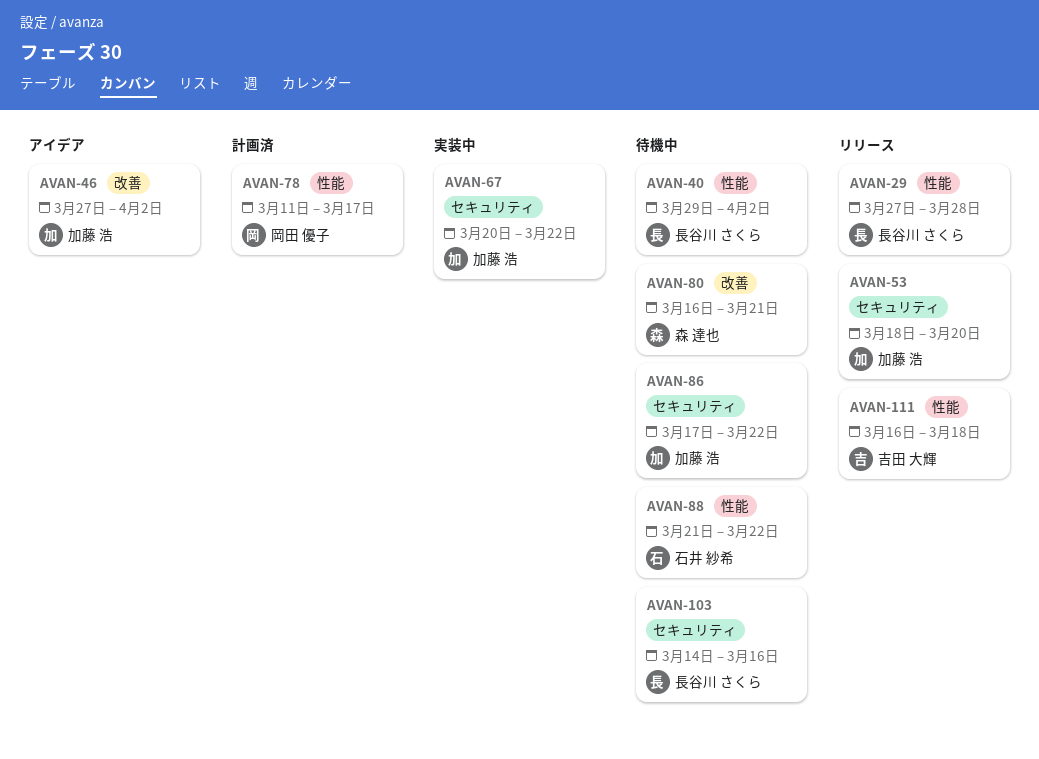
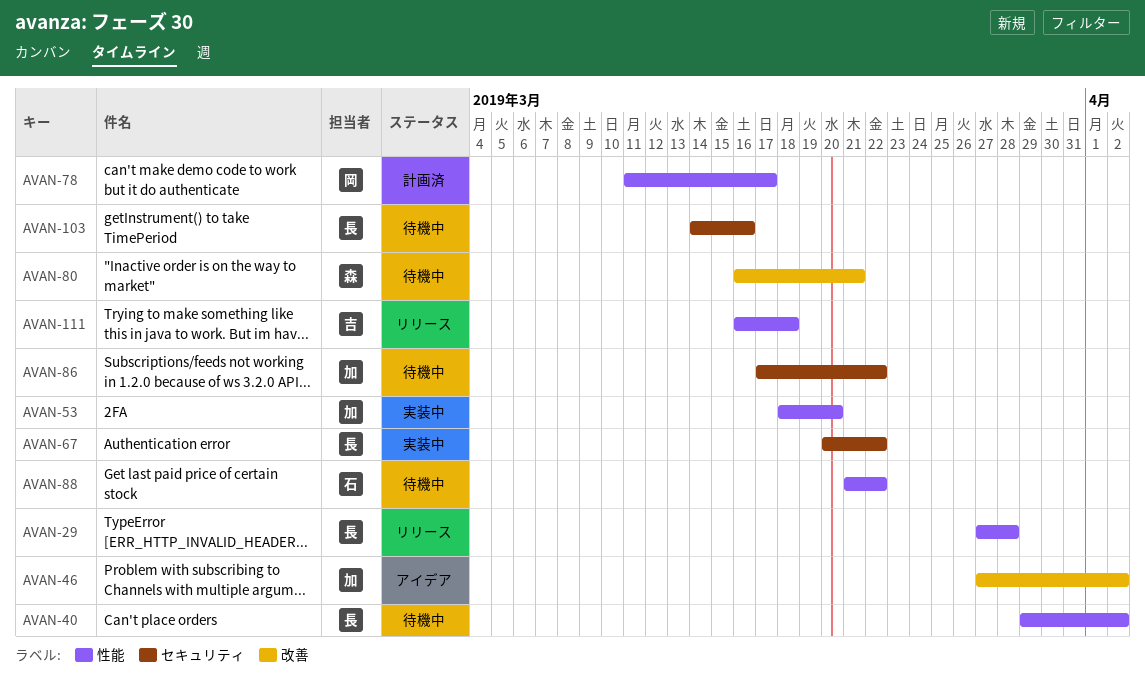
AVAN-53, status: リリース -> 実装中
AVAN-53, label: セキュリティ -> 性能
AVAN-67, owner: 加藤 浩 -> 長谷川 さくら

